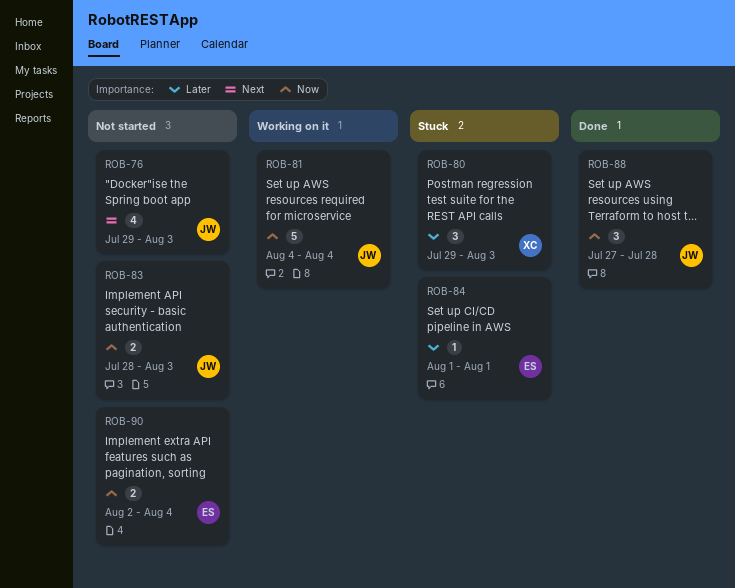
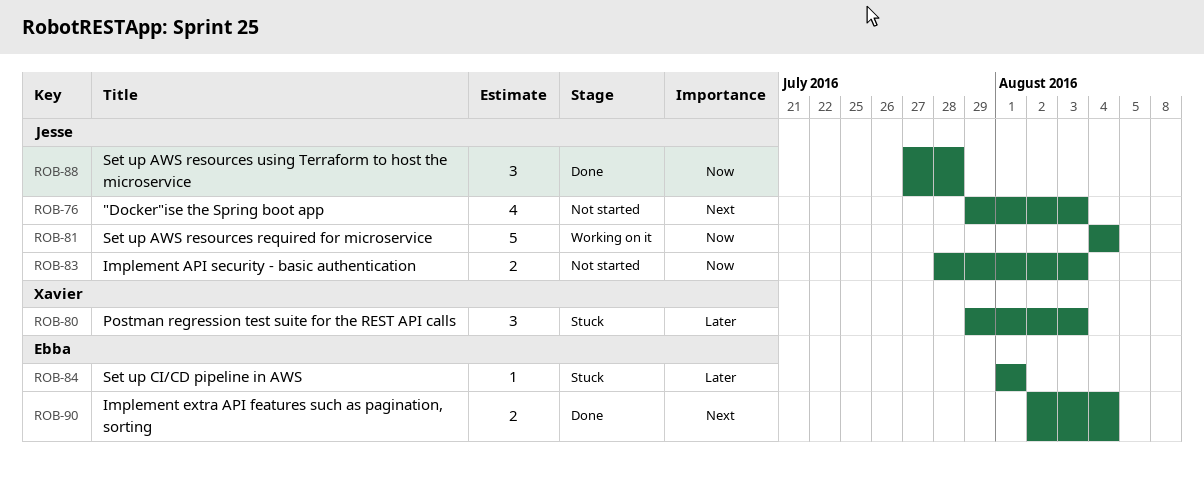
ROB-90, status: Not started -> Done
ROB-90, priority: Now -> Next

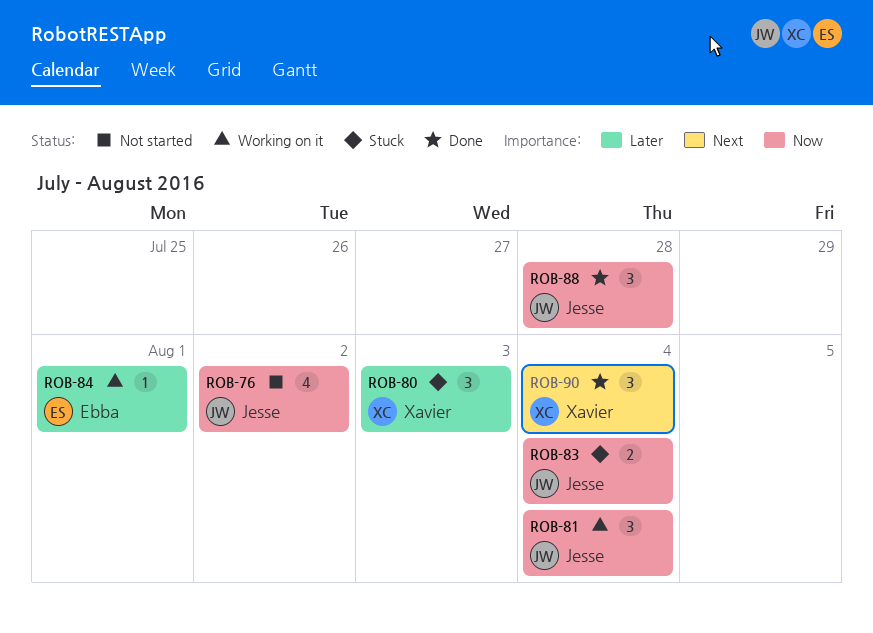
ROB-76, priority: Next -> Now
ROB-76, due: Aug 3 -> Aug 2
ROB-81, estimate: 5 -> 3
ROB-83, status: Not started -> Stuck
ROB-83, due: Aug 3 -> Aug 4
ROB-84, status: Stuck -> Working on it
ROB-90, owner: Ebba -> Xavier
ROB-90, estimate: 2 -> 3

